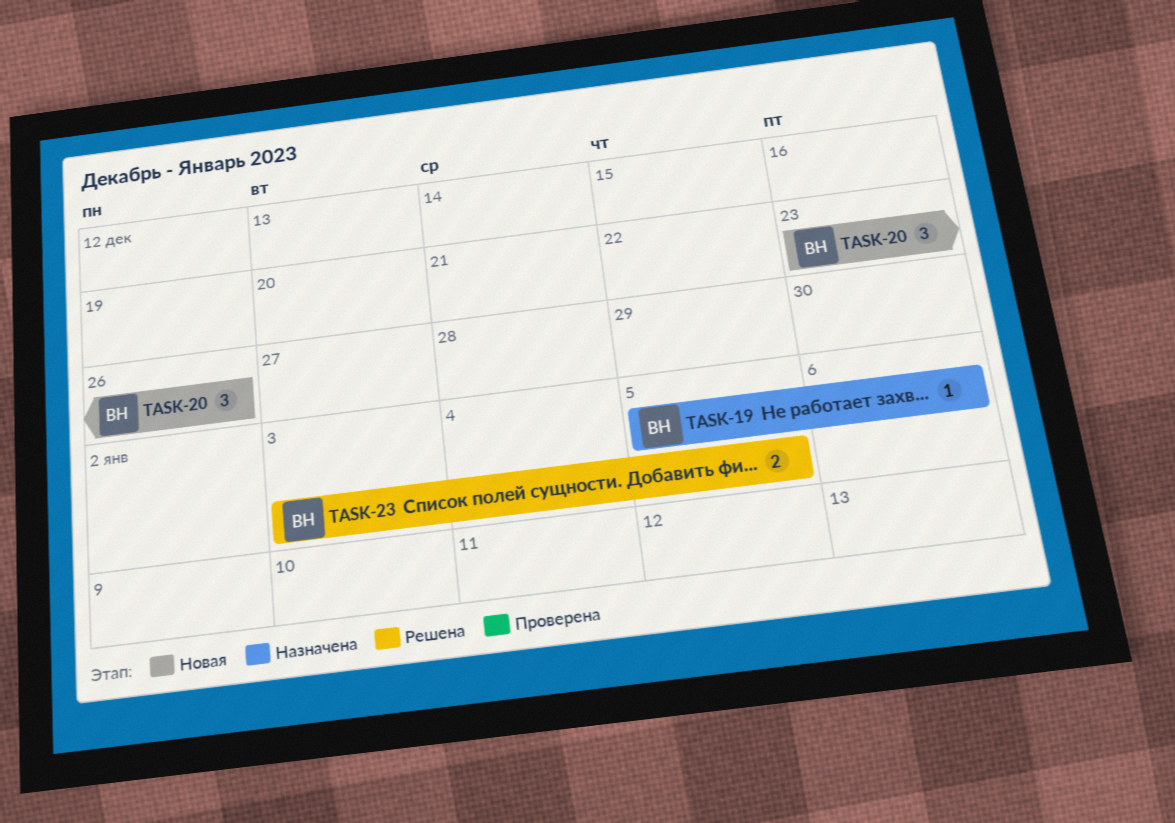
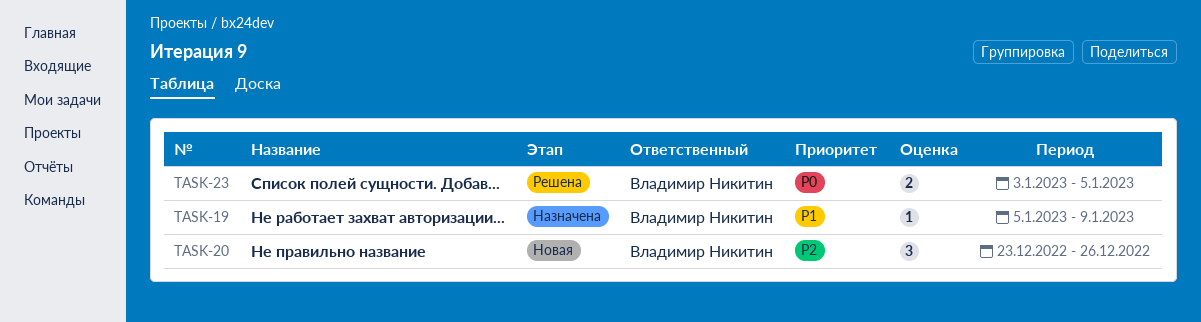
TASK-19, due: Jan 6 -> Jan 9

